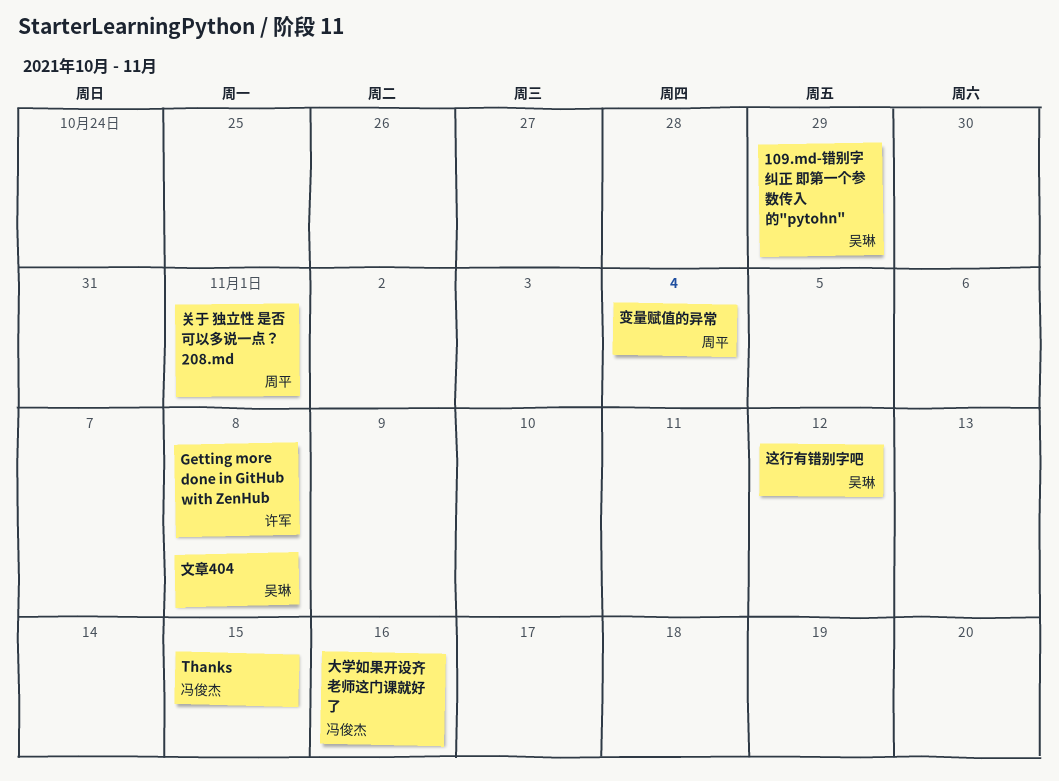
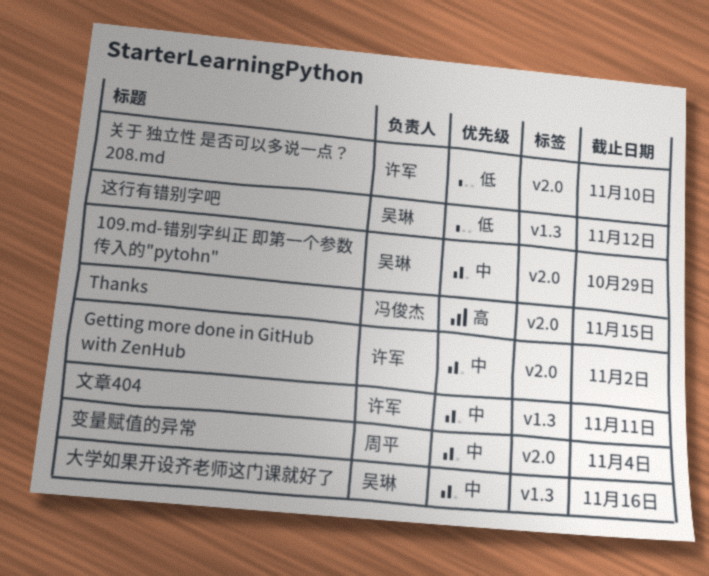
Getting more done in GitHub with ZenHub, due: Nov 8 -> Nov 2
关于 独立性 是否可以多说一点？ 208.md, owner: 周平 -> 许军
关于 独立性 是否可以多说一点？ 208.md, due: Nov 1 -> Nov 10
大学如果开设齐老师这门课就好了, owner: 冯俊杰 -> 吴琳
文章404, owner: 吴琳 -> 许军
文章404, due: Nov 8 -> Nov 11

